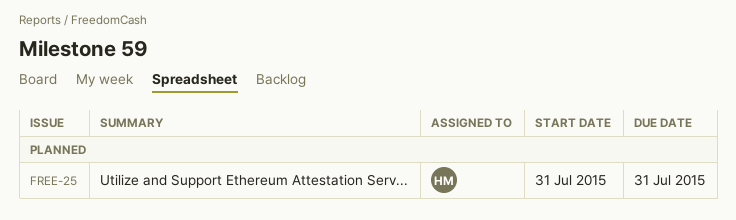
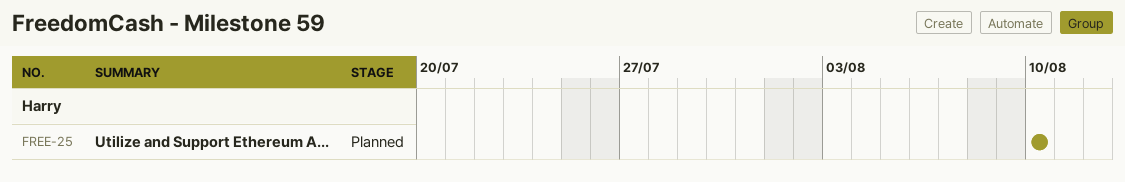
FREE-25, start: Jul 31 -> Aug 10
FREE-25, due: Jul 31 -> Aug 10

